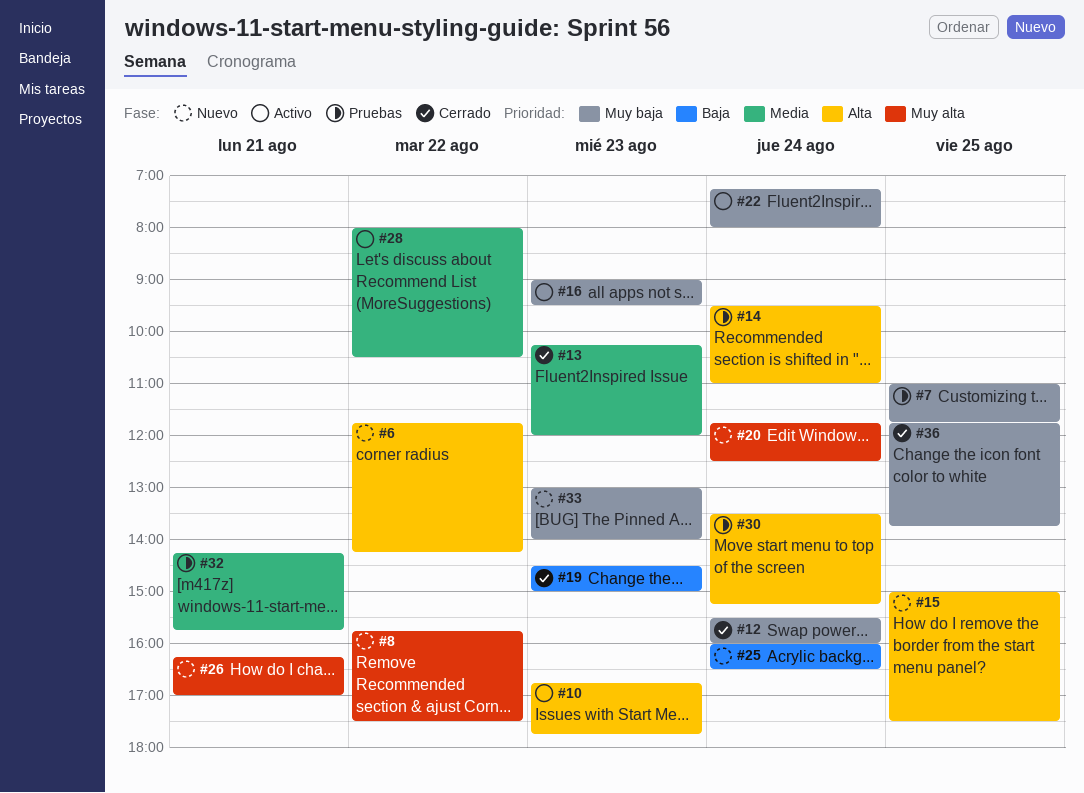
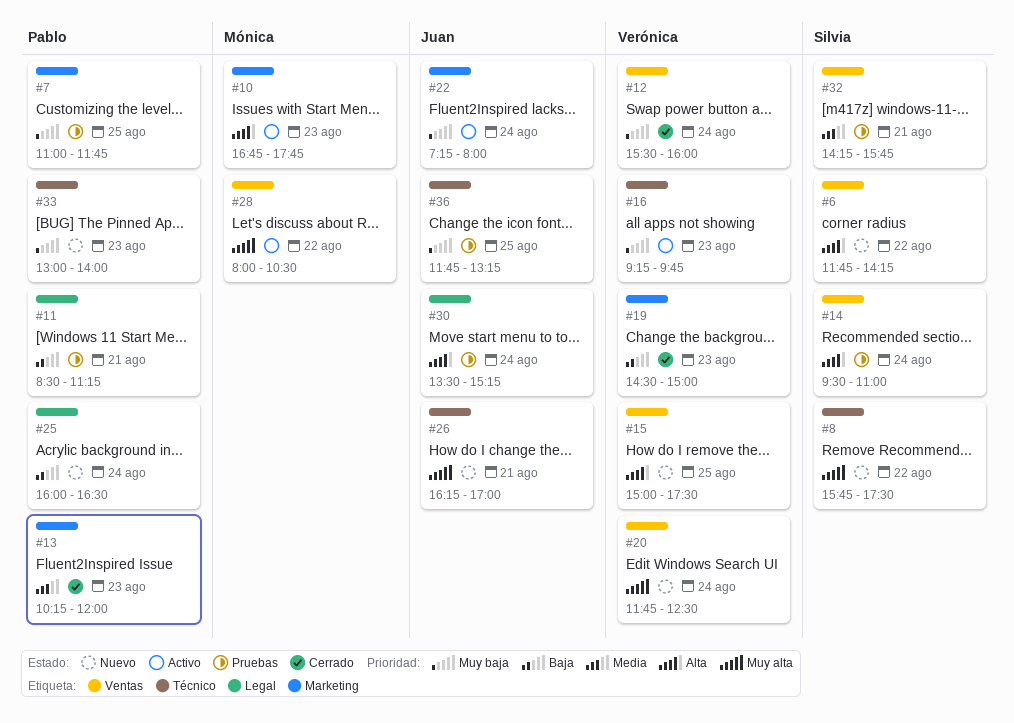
#11: none -> present
#16, begins: 09:00 -> 09:15
#16, ends: 09:30 -> 09:45
#28, priority: Media -> Muy alta
#36, status: Cerrado -> Pruebas
#36, ends: 13:45 -> 13:15

